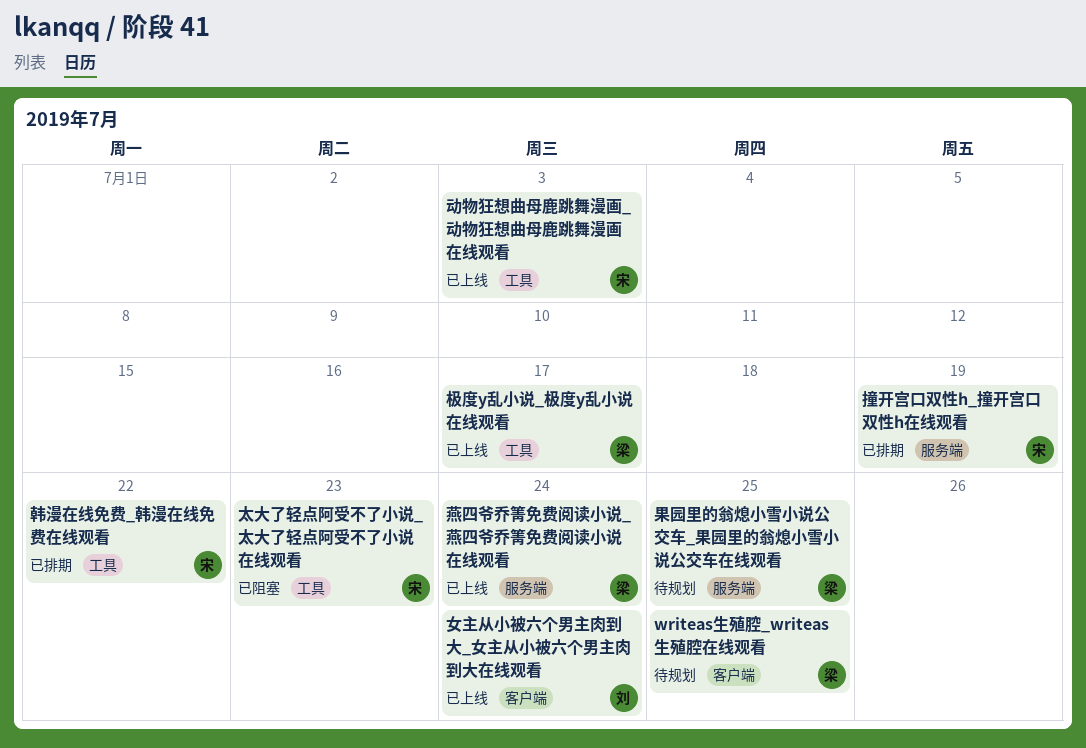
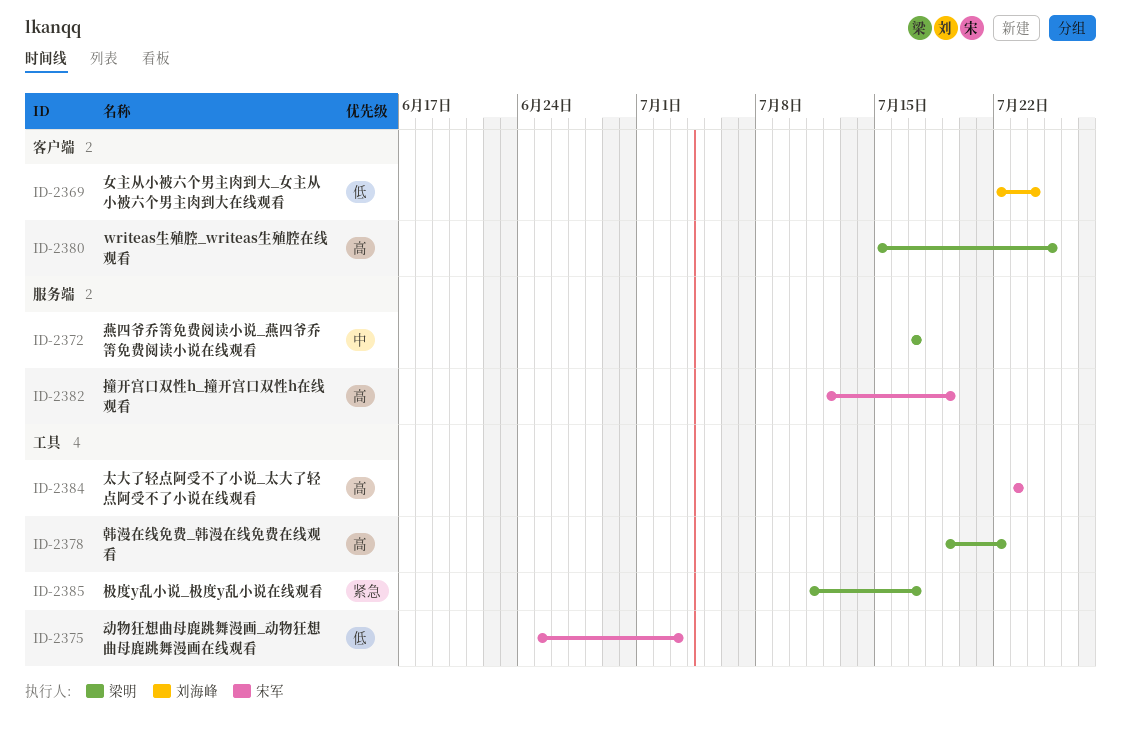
果园里的翁熄小雪小说公交车_果园里的翁熄小雪小说公交车在线观看: present -> none
燕四爷乔箐免费阅读小说_燕四爷乔箐免费阅读小说在线观看, due: Jul 24 -> Jul 17
韩漫在线免费_韩漫在线免费在线观看, owner: 宋军 -> 梁明

